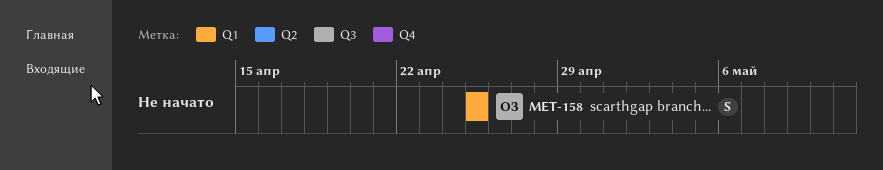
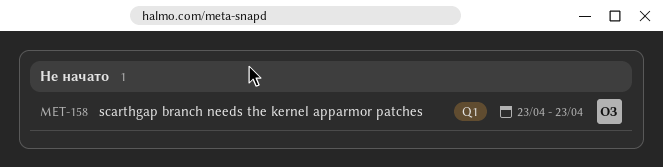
MET-158, start: Apr 25 -> Apr 23
MET-158, due: Apr 25 -> Apr 23

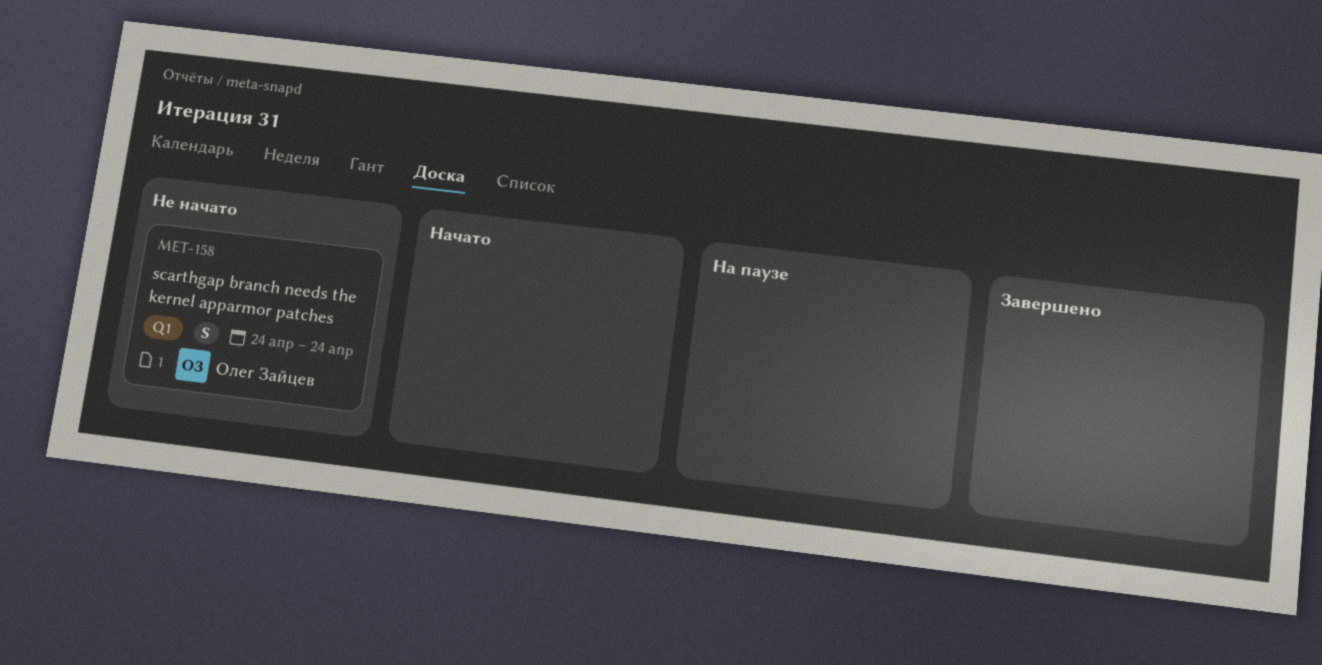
MET-158, start: Apr 23 -> Apr 24
MET-158, due: Apr 23 -> Apr 24

